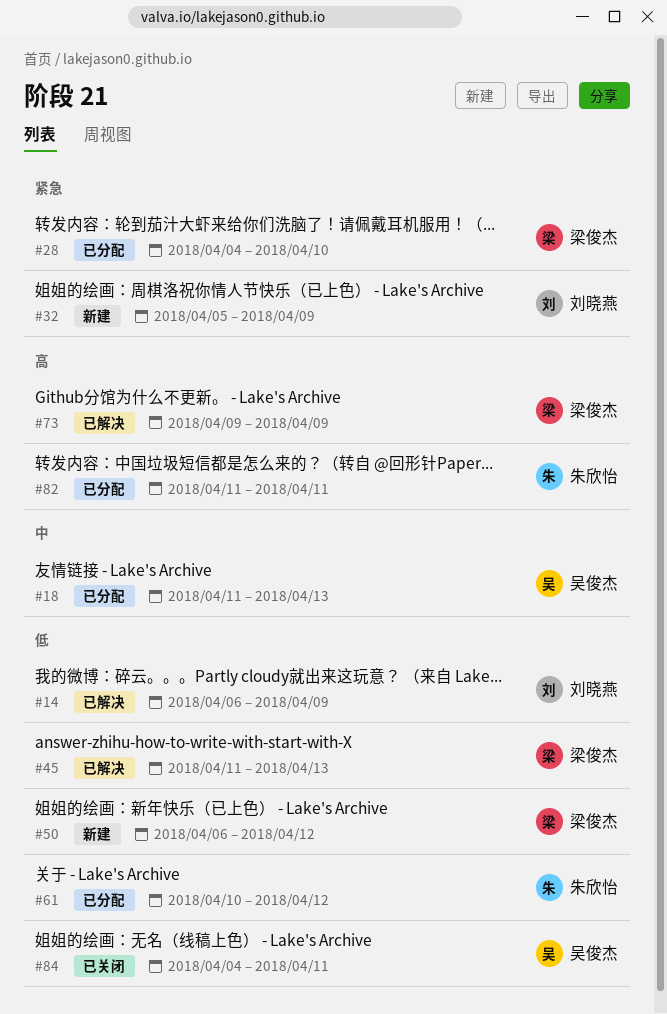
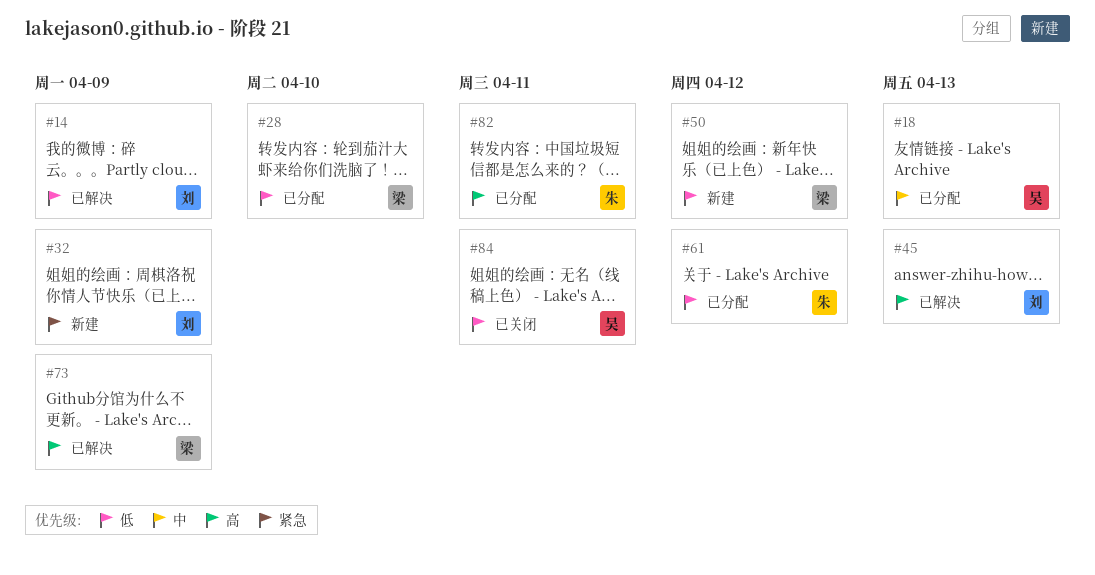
#28, priority: 紧急 -> 低
#45, owner: 梁俊杰 -> 刘晓燕
#45, priority: 低 -> 高

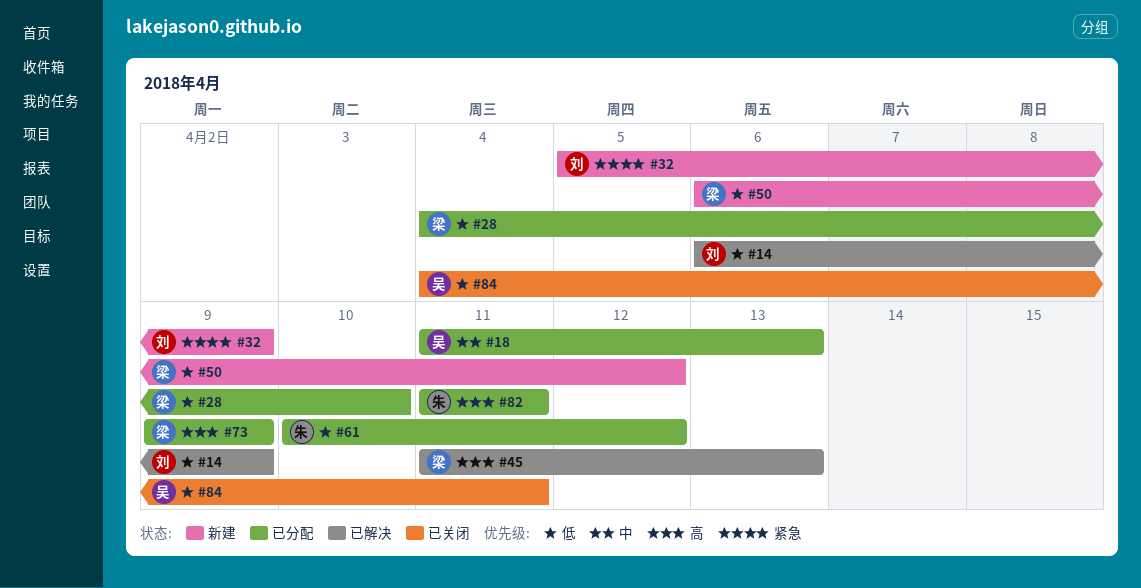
#45, owner: 刘 -> 梁
#73, status: 已解决 -> 已分配

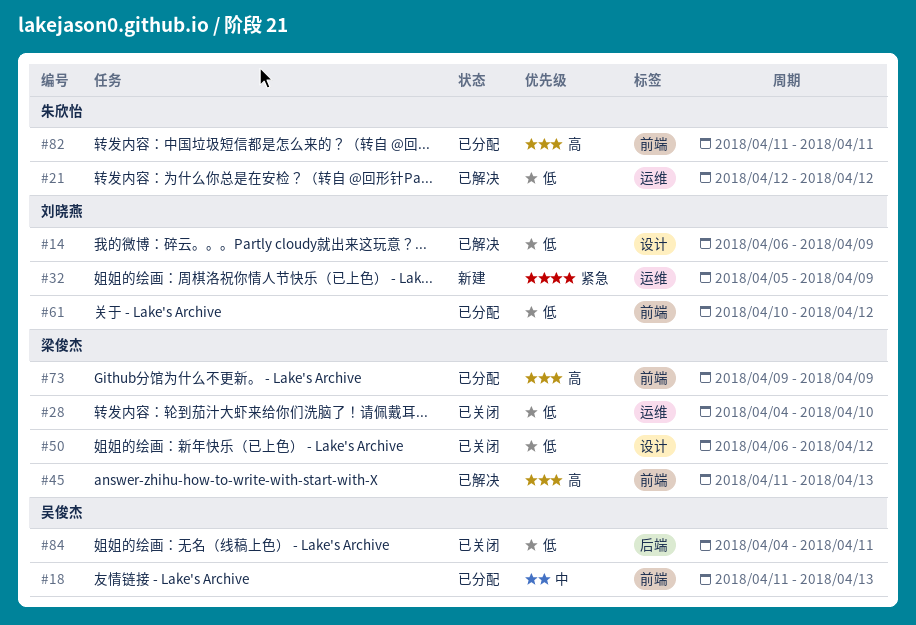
#21: none -> present
#28, status: 已分配 -> 已关闭
#50, status: 新建 -> 已关闭
#61, owner: 朱欣怡 -> 刘晓燕

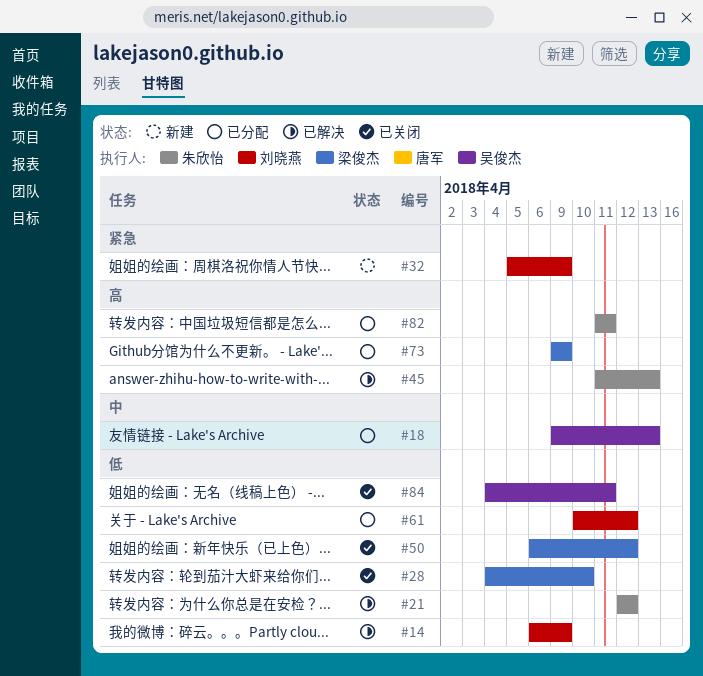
#18, start: Apr 11 -> Apr 9
#45, owner: 梁俊杰 -> 朱欣怡

